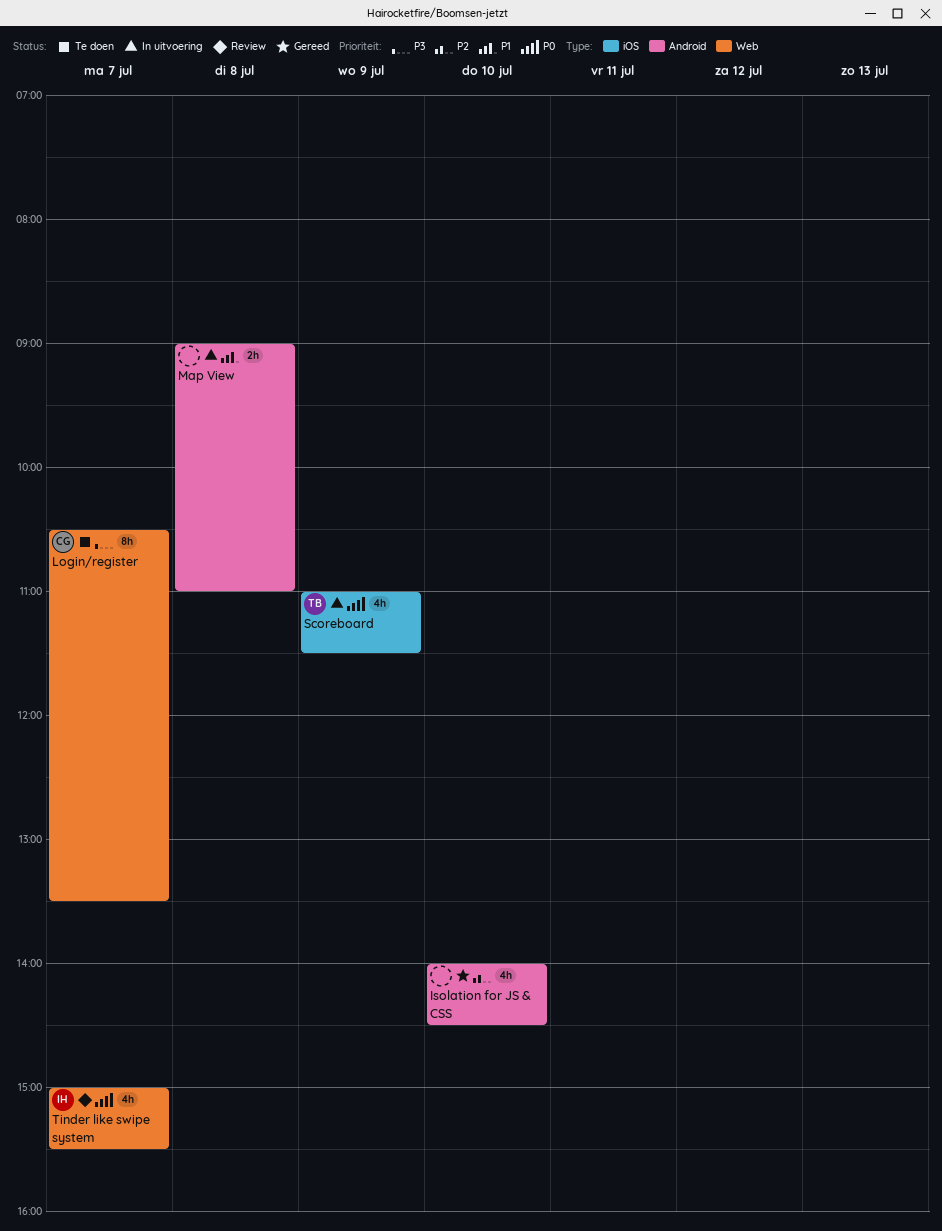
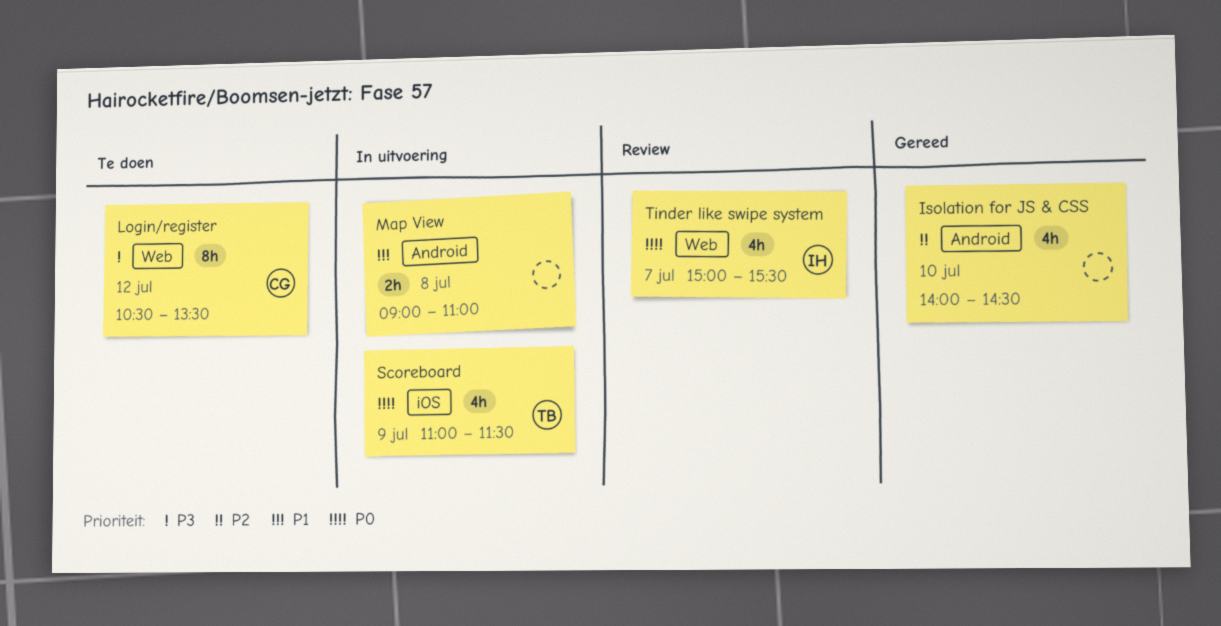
Login/register, day: Jul 7 -> Jul 12

